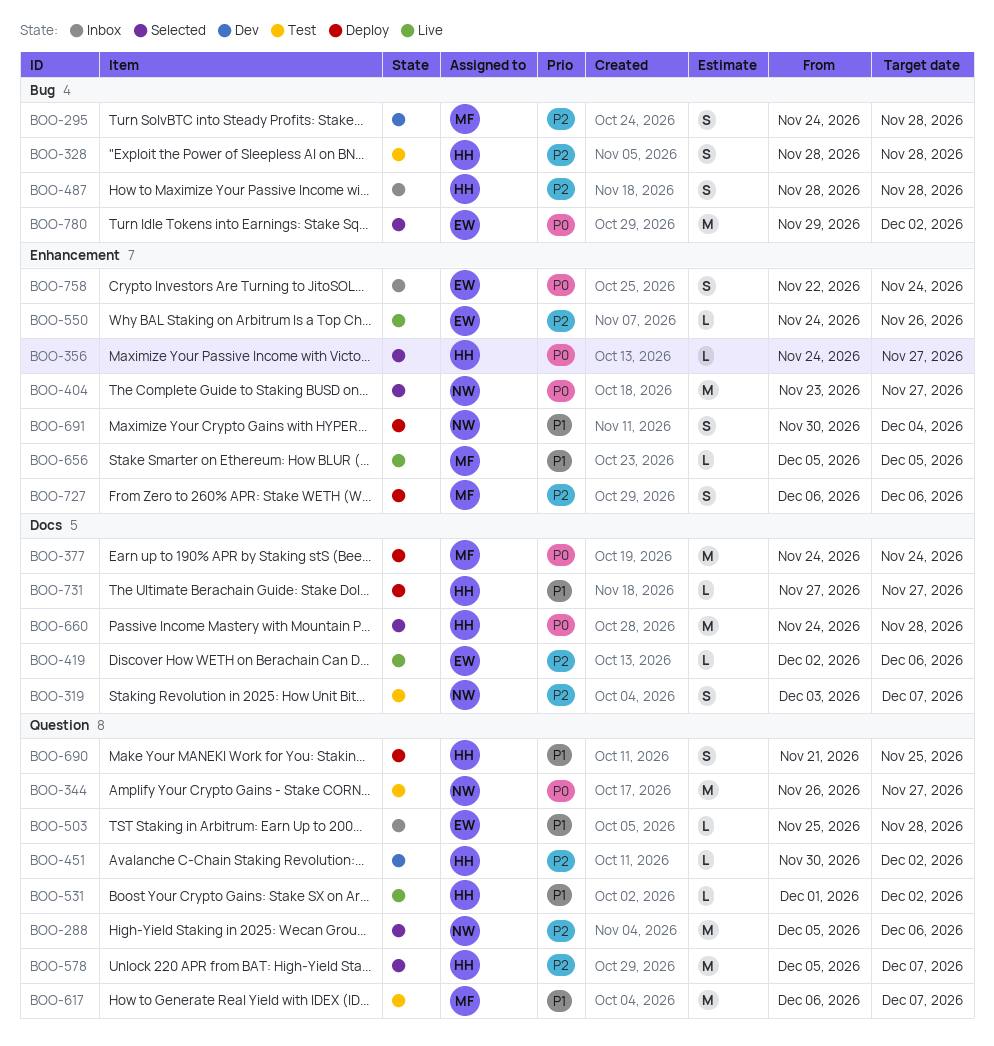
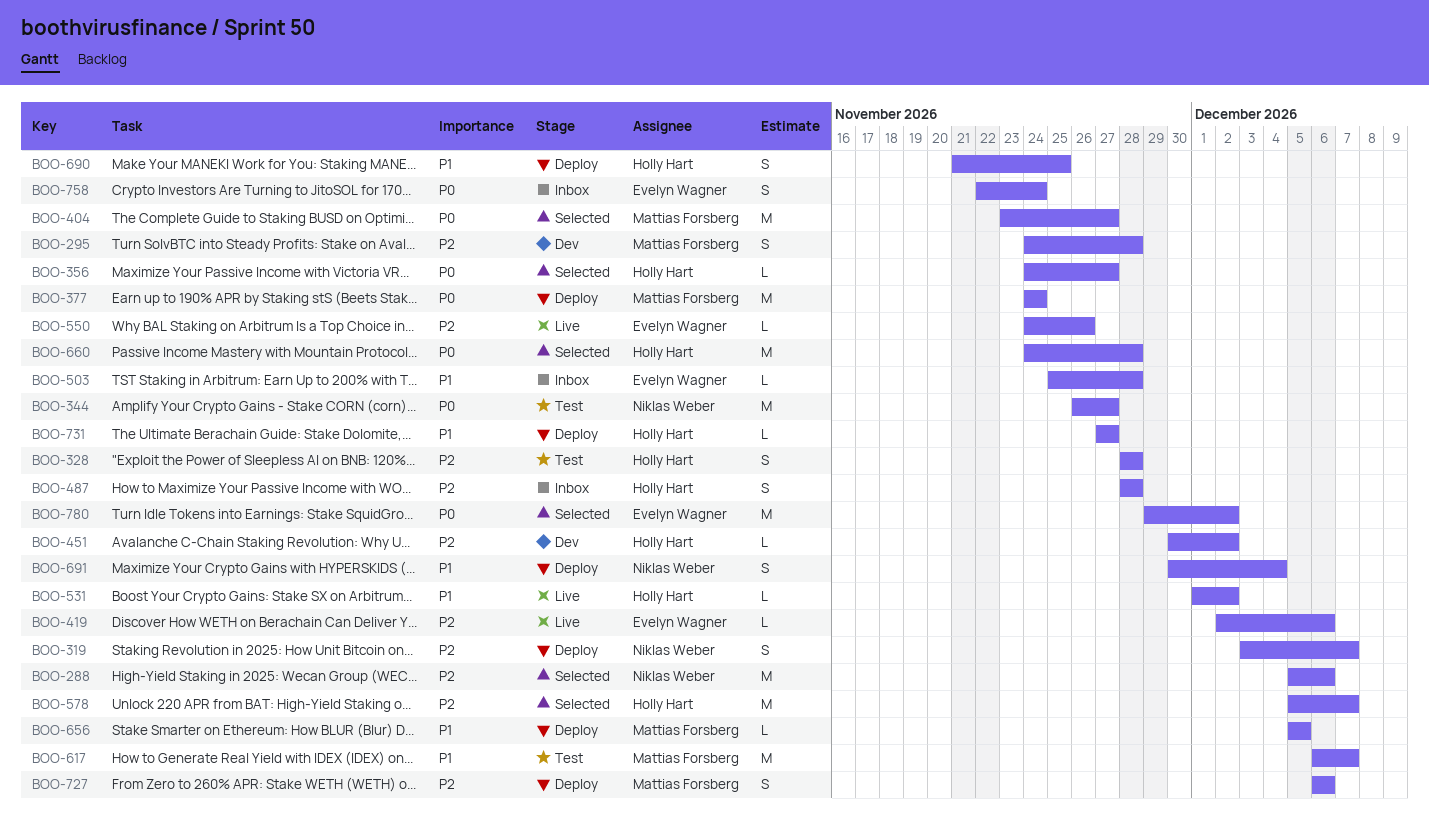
BOO-319, status: Test -> Deploy
BOO-404, owner: Niklas Weber -> Mattias Forsberg
BOO-656, status: Live -> Deploy

